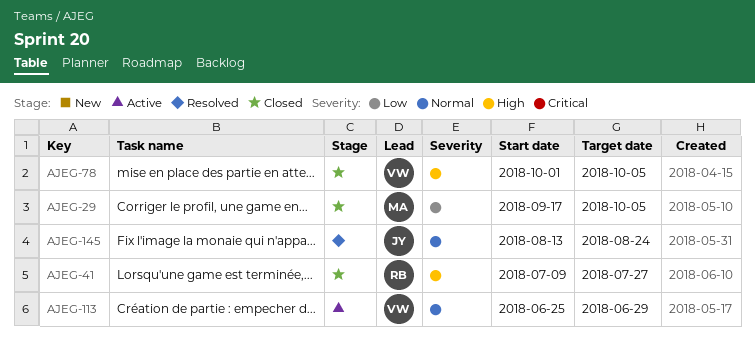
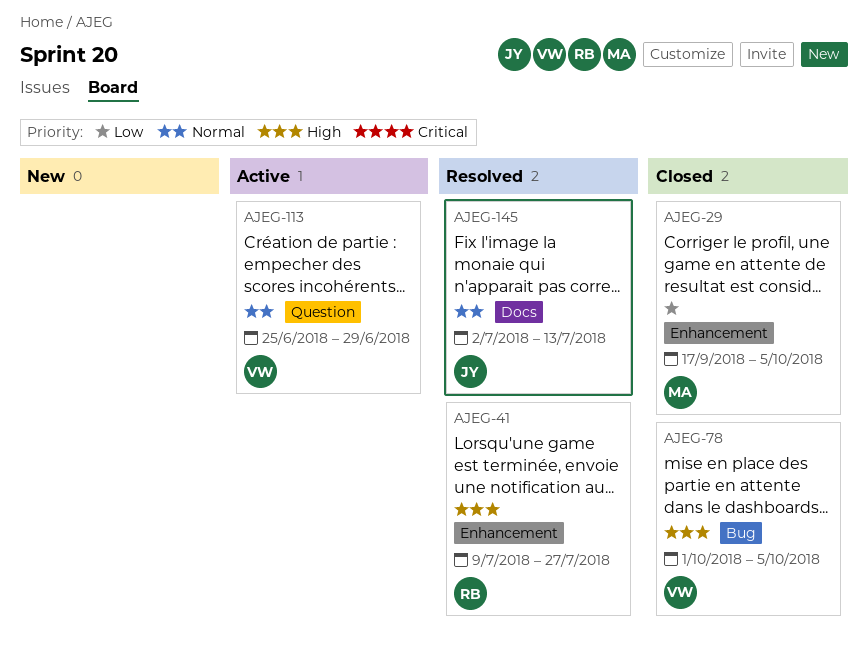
AJEG-41, status: Closed -> Resolved
AJEG-145, start: Aug 13 -> Jul 2
AJEG-145, due: Aug 24 -> Jul 13

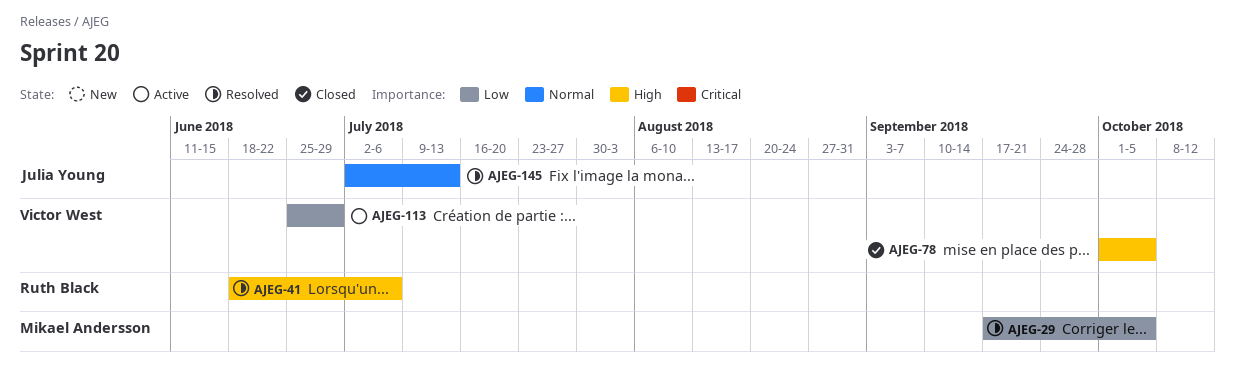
AJEG-29, status: Closed -> Resolved
AJEG-41, start: Jul 9 -> Jun 18
AJEG-41, due: Jul 27 -> Jul 6
AJEG-113, priority: Normal -> Low

